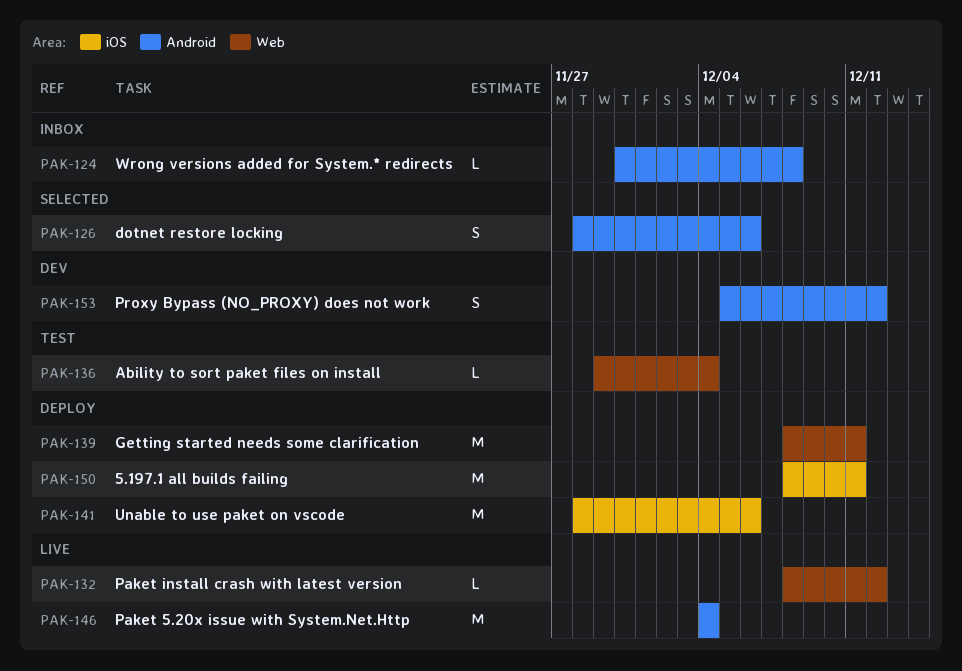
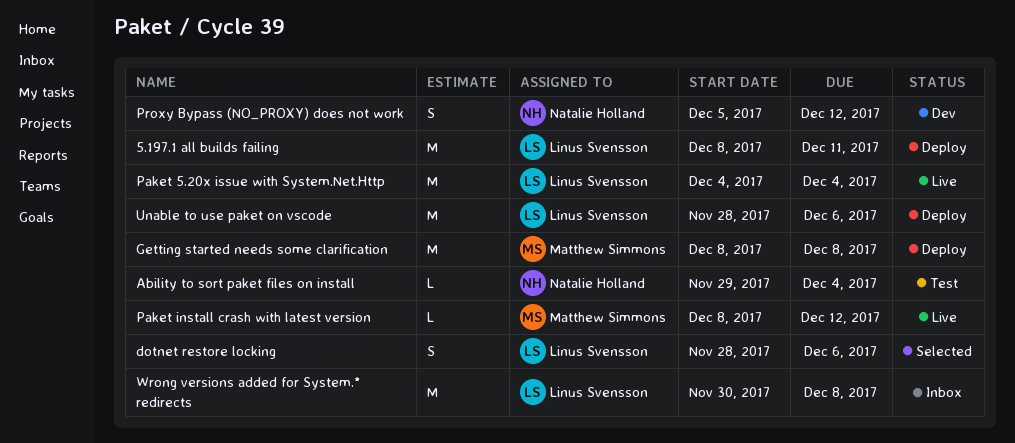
Getting started needs some clarification, due: Dec 11 -> Dec 8
Wrong versions added for System.* redirects, estimate: L -> M

